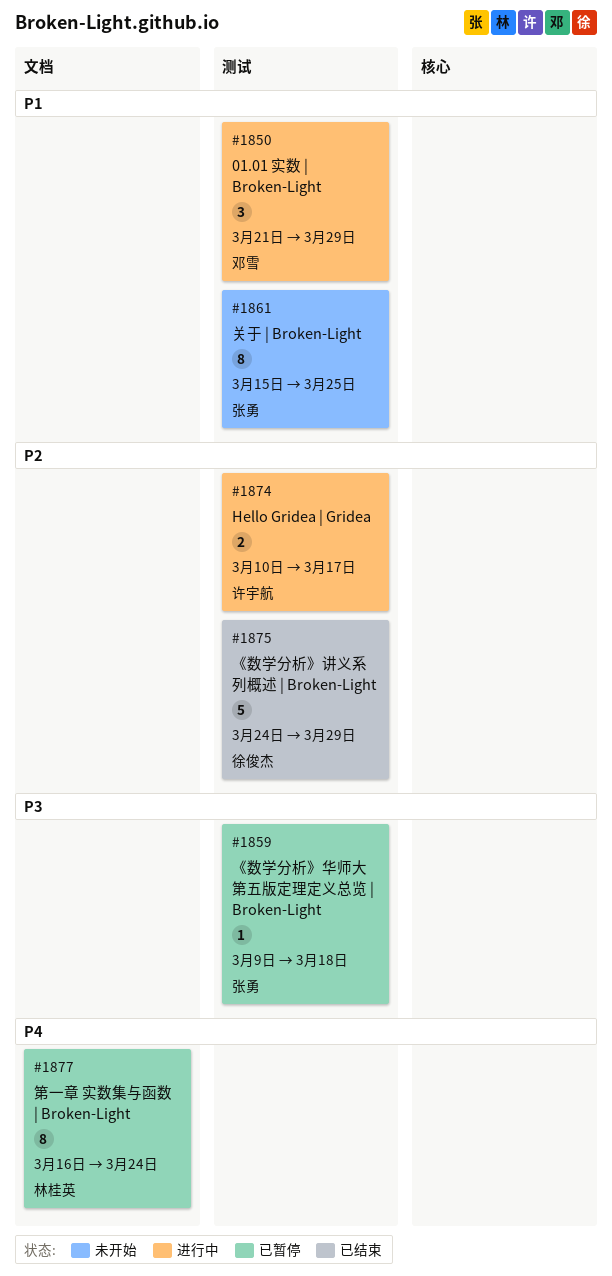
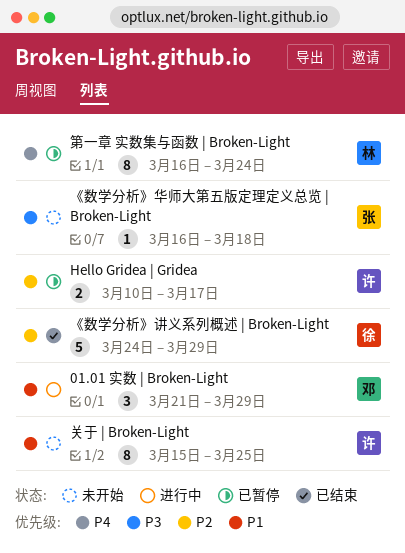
Hello Gridea | Gridea, status: 进行中 -> 已暂停
《数学分析》华师大第五版定理定义总览 | Broken-Light, status: 已暂停 -> 未开始
《数学分析》华师大第五版定理定义总览 | Broken-Light, start: Mar 9 -> Mar 16
关于 | Broken-Light, owner: 张勇 -> 许宇航

